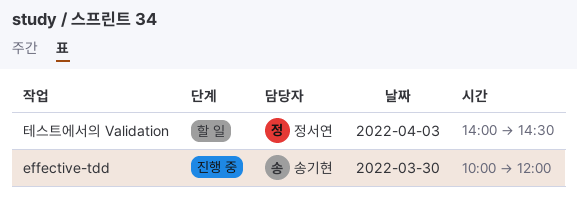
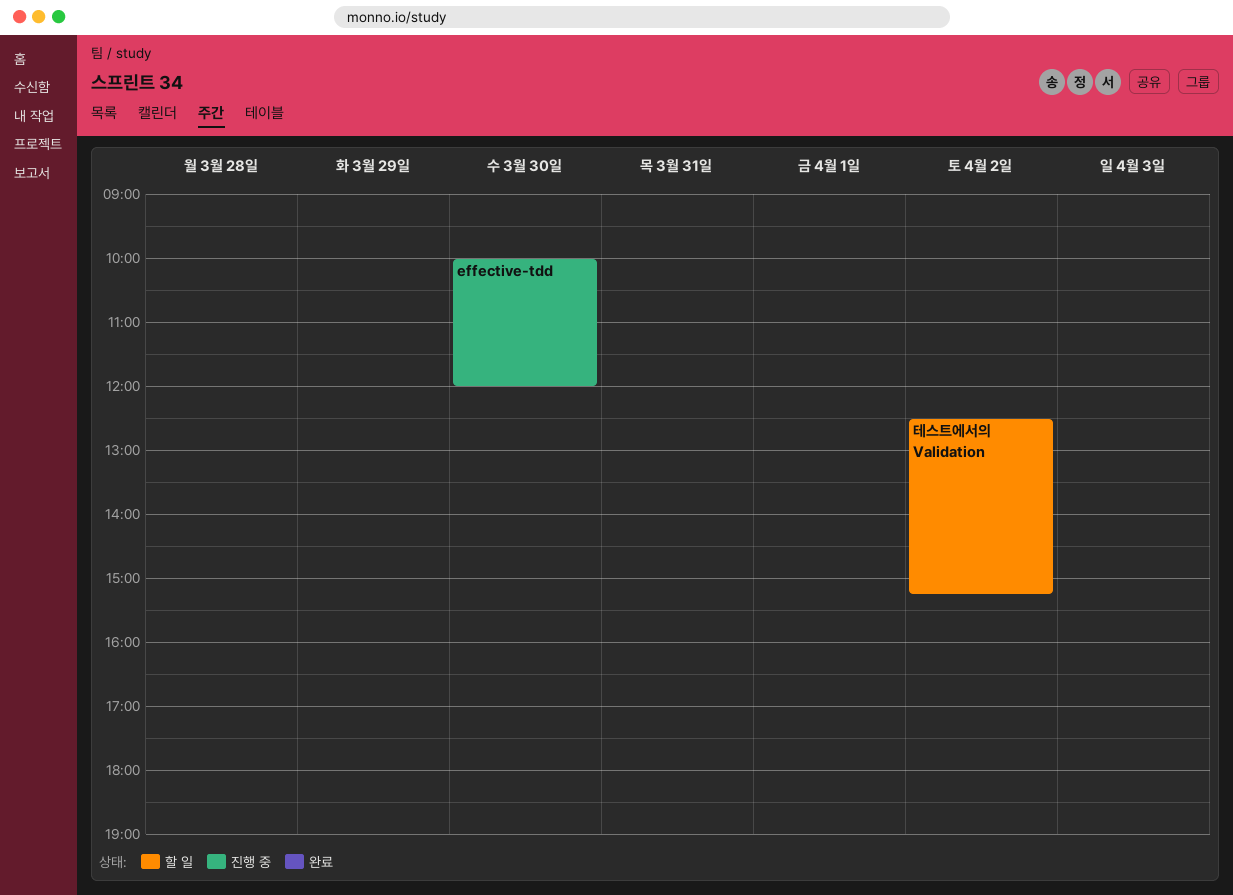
테스트에서의 Validation, day: Apr 3 -> Apr 2
테스트에서의 Validation, begins: 14:00 -> 12:30
테스트에서의 Validation, ends: 14:30 -> 15:15

